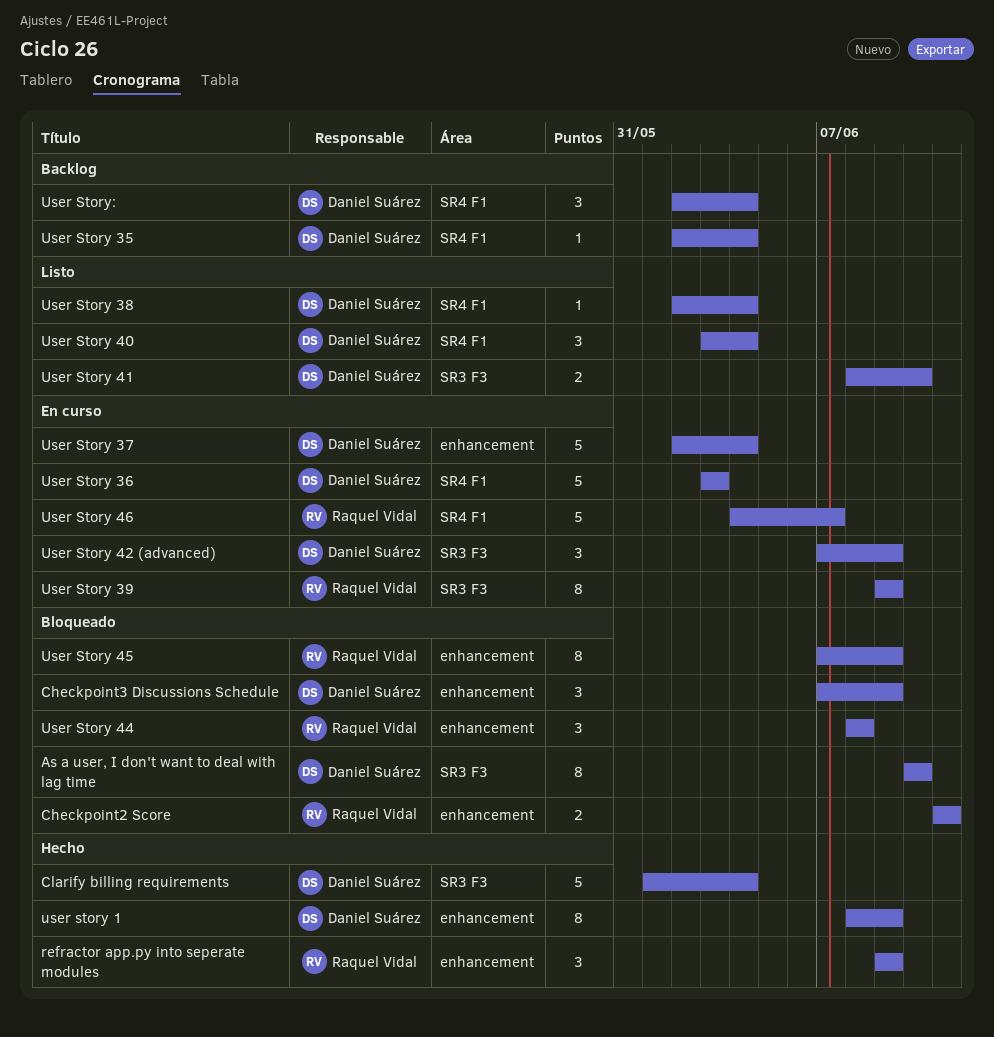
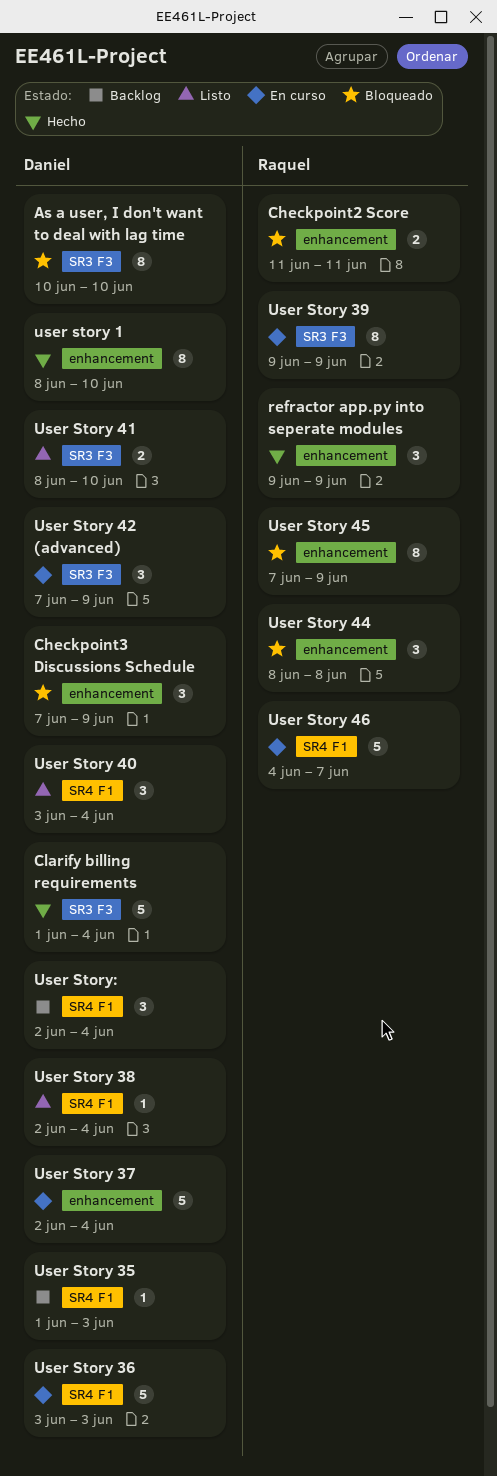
user story 1, due: Jun 9 -> Jun 10
User Story 35, start: Jun 2 -> Jun 1
User Story 35, due: Jun 4 -> Jun 3

